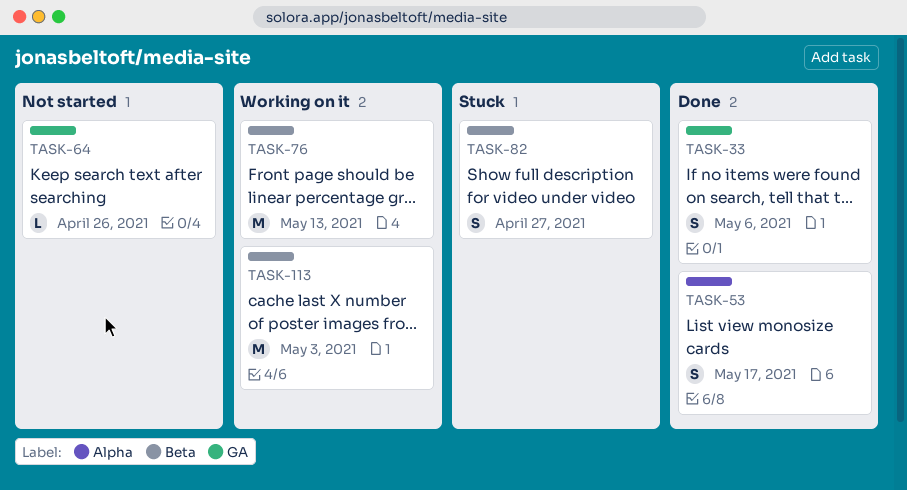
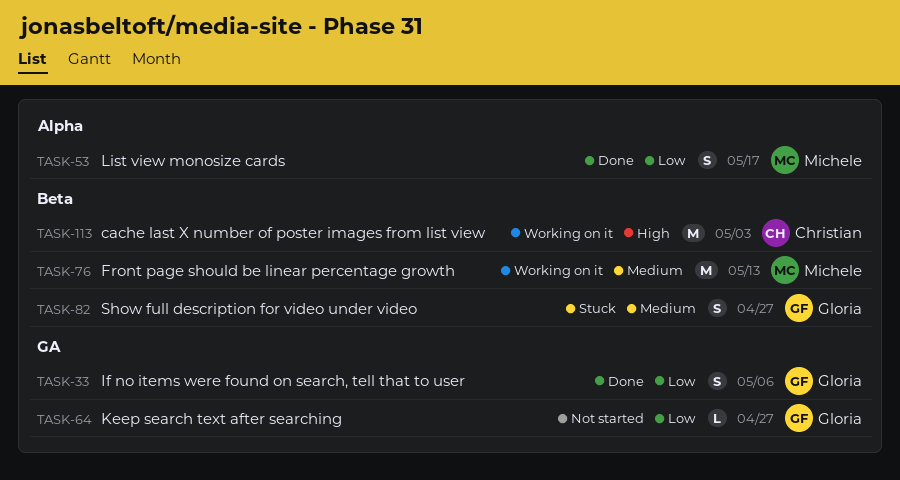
TASK-64, due: Apr 26 -> Apr 27

